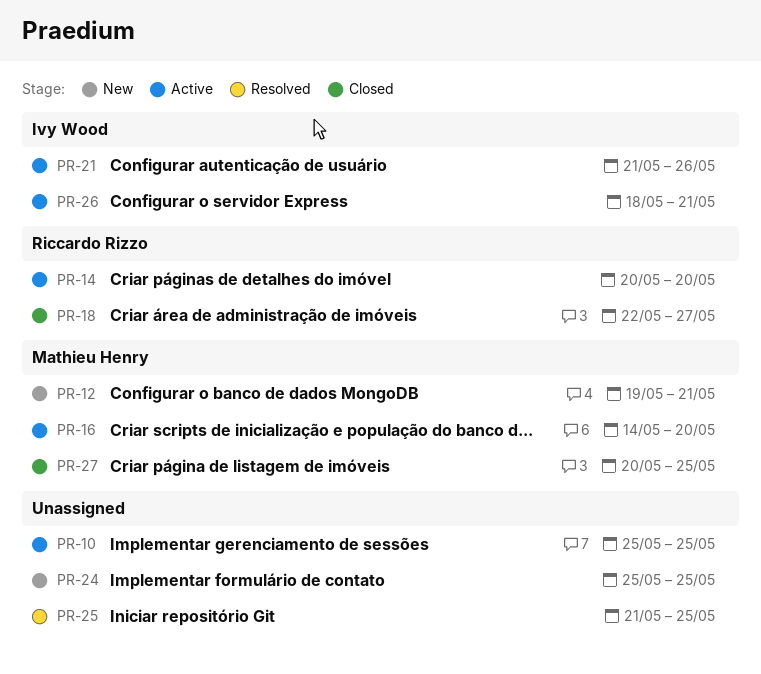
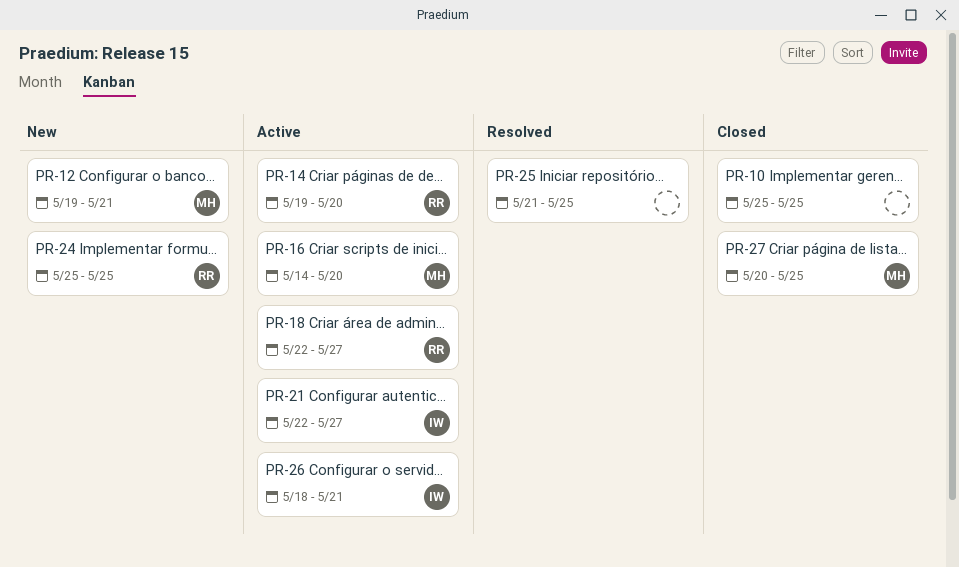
PR-10, status: Active -> Closed
PR-14, start: May 20 -> May 19
PR-18, status: Closed -> Active
PR-21, start: May 21 -> May 22
PR-21, due: May 26 -> May 27
PR-24, owner: none -> Riccardo Rizzo

